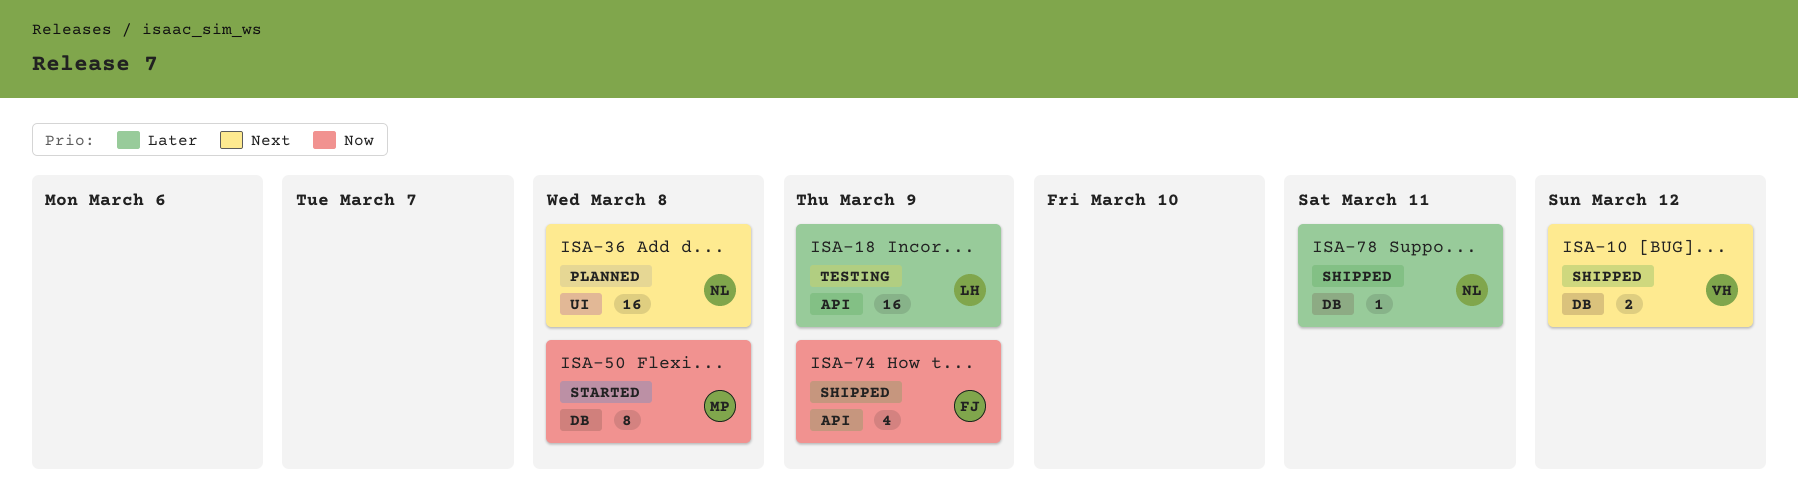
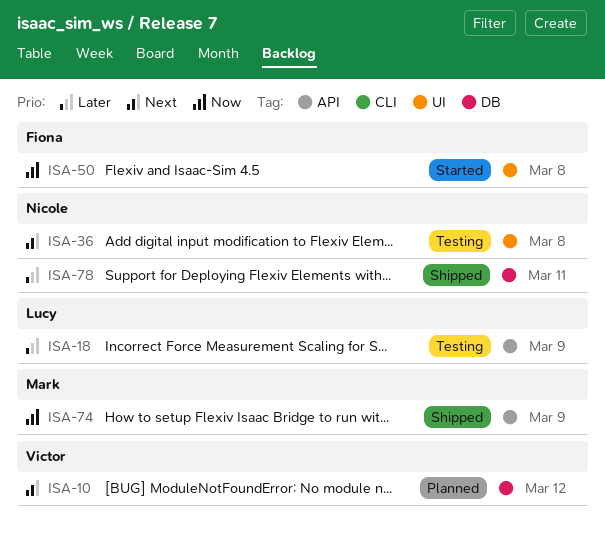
ISA-10, status: Shipped -> Planned
ISA-36, status: Planned -> Testing
ISA-50, owner: Mark -> Fiona
ISA-50, label: DB -> UI
ISA-74, owner: Fiona -> Mark

